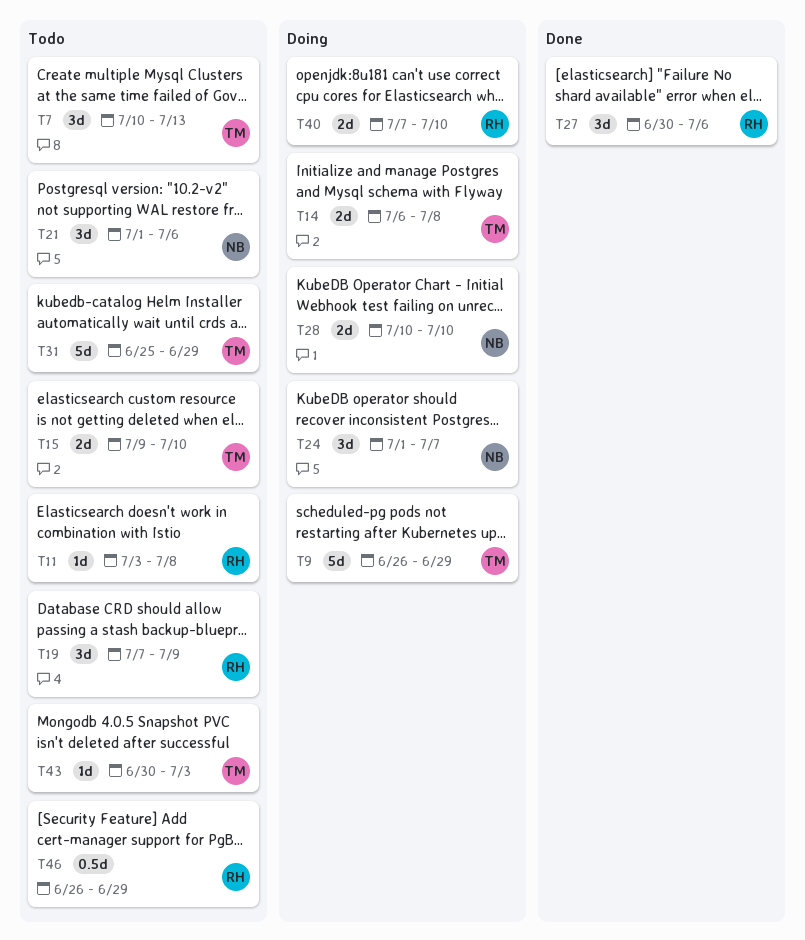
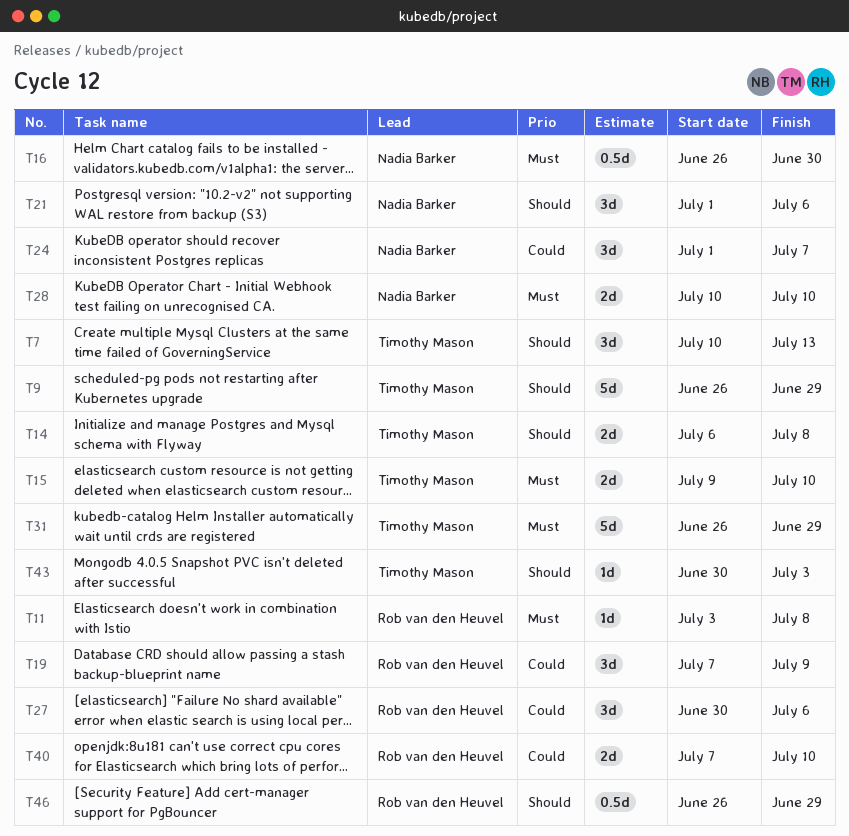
T16: none -> present
T31, start: Jun 25 -> Jun 26

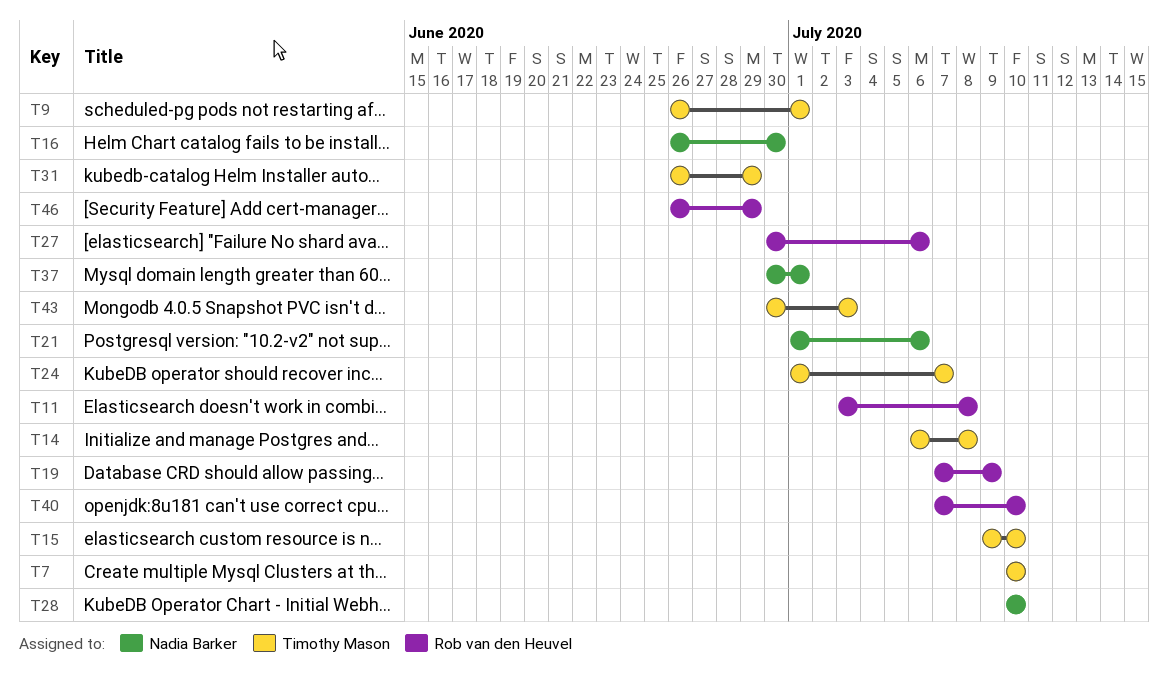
T7, due: Jul 13 -> Jul 10
T9, due: Jun 29 -> Jul 1
T24, owner: Nadia Barker -> Timothy Mason
T37: none -> present

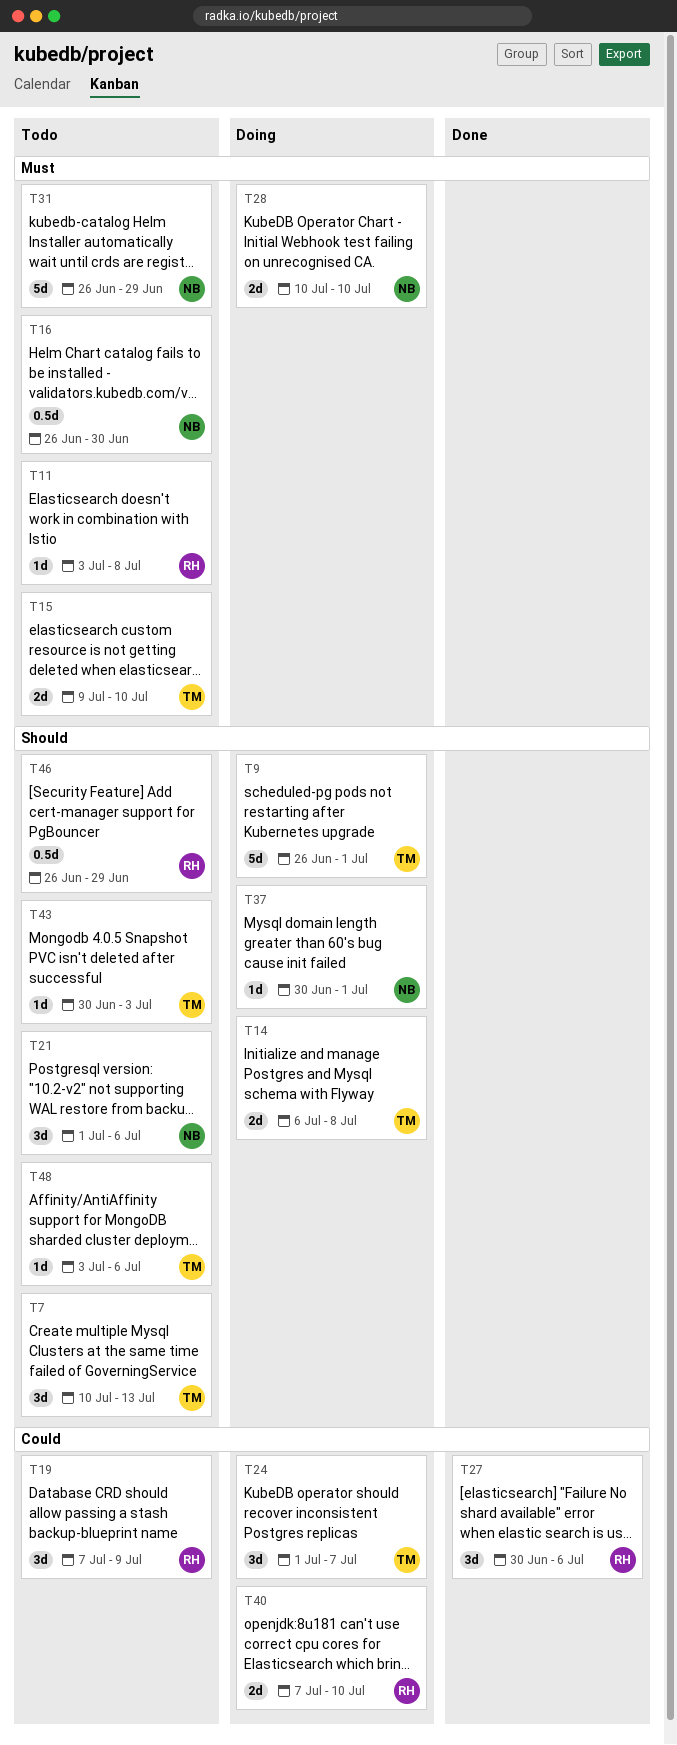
T7, due: Jul 10 -> Jul 13
T31, owner: Timothy Mason -> Nadia Barker
T48: none -> present

